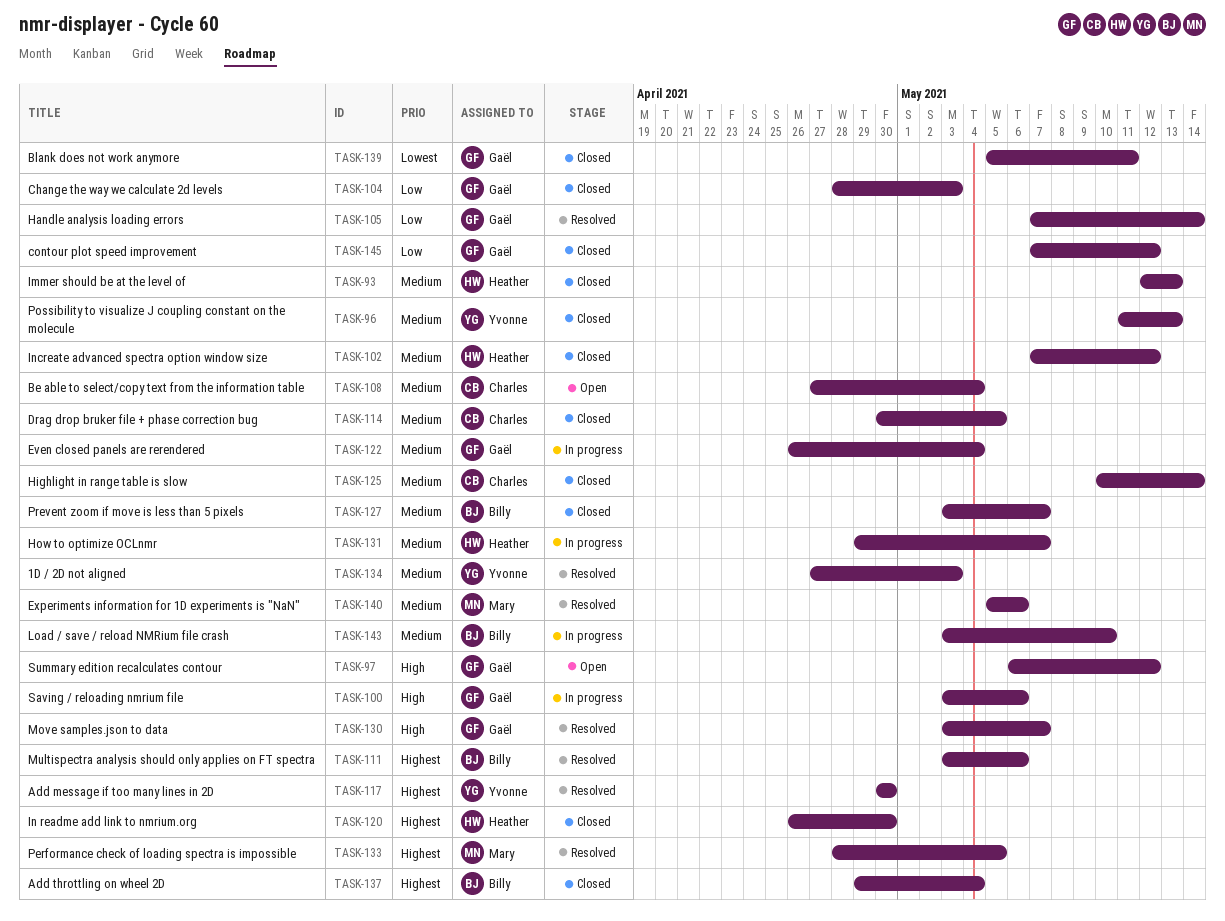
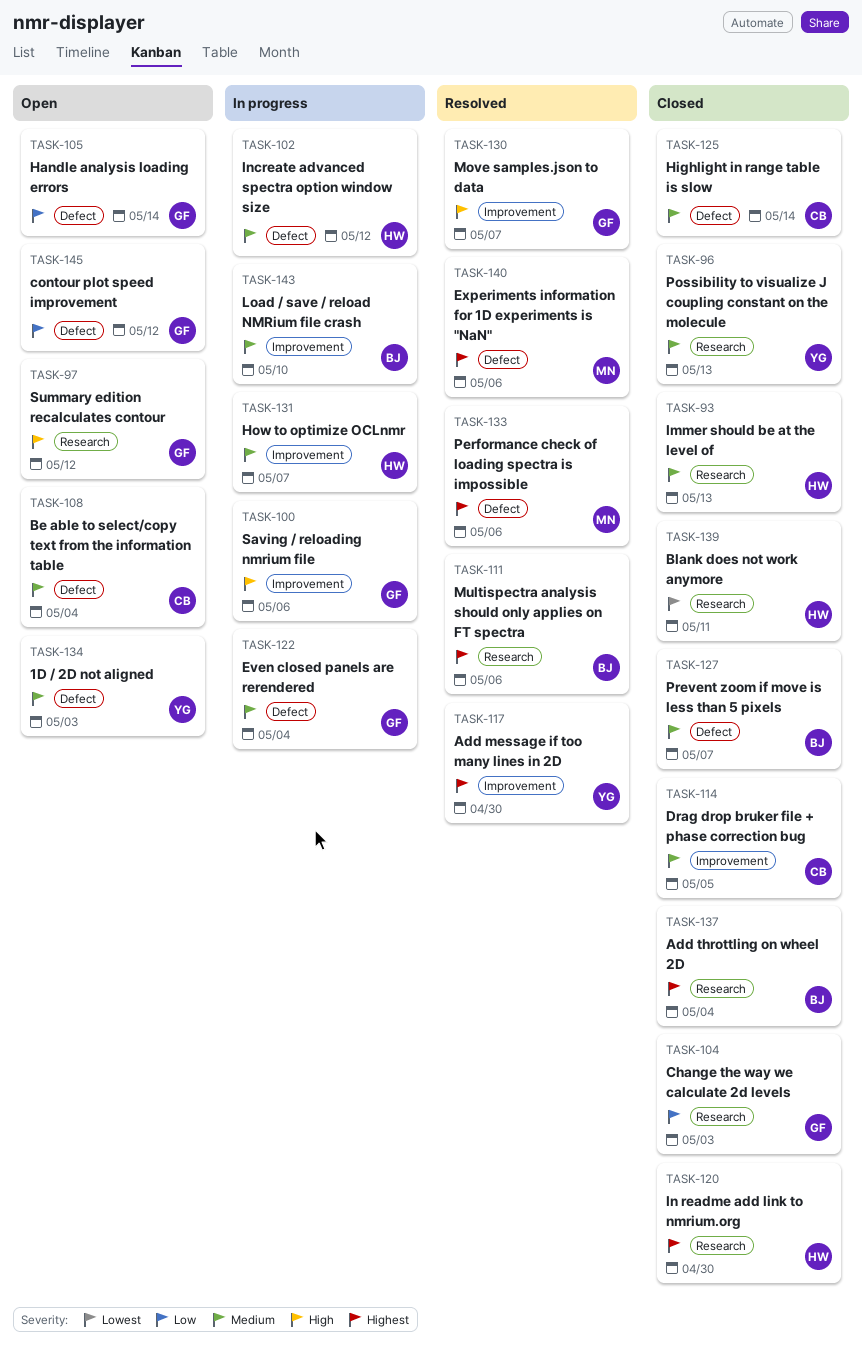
TASK-102, status: Closed -> In progress
TASK-105, status: Resolved -> Open
TASK-133, due: May 5 -> May 6
TASK-134, status: Resolved -> Open
TASK-139, owner: Gaël -> Heather
TASK-140, priority: Medium -> Highest
TASK-145, status: Closed -> Open

